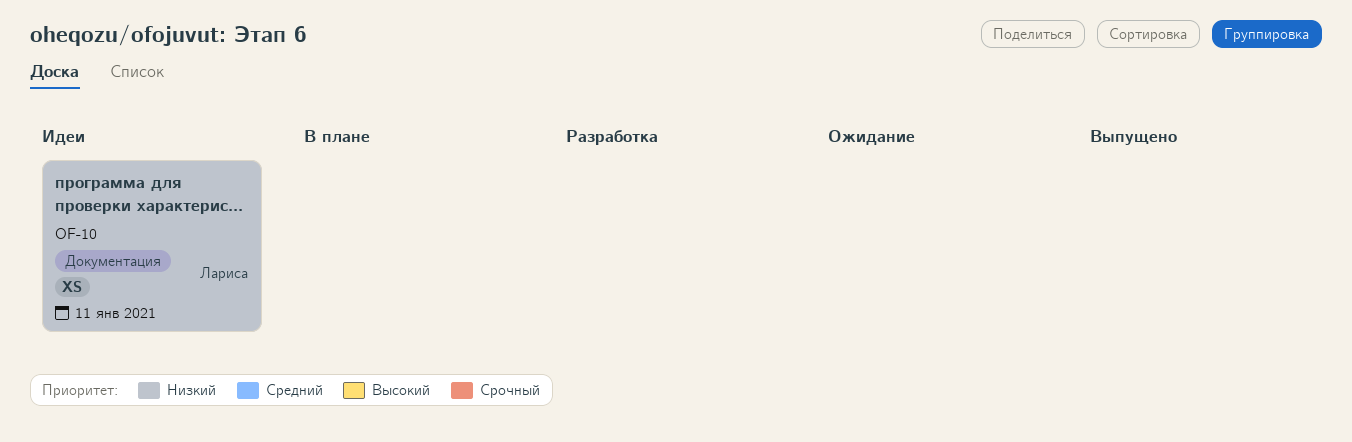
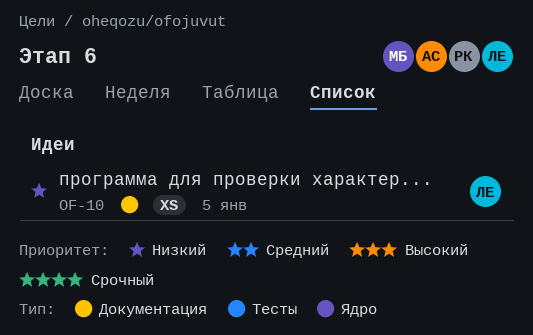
OF-10, due: Jan 11 -> Jan 5

